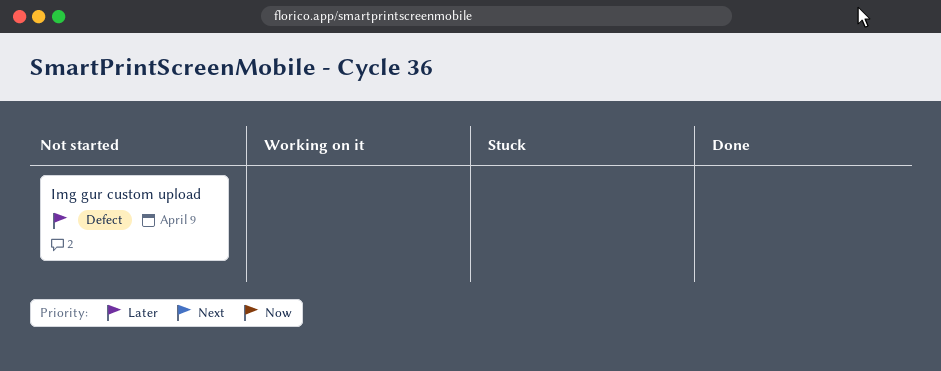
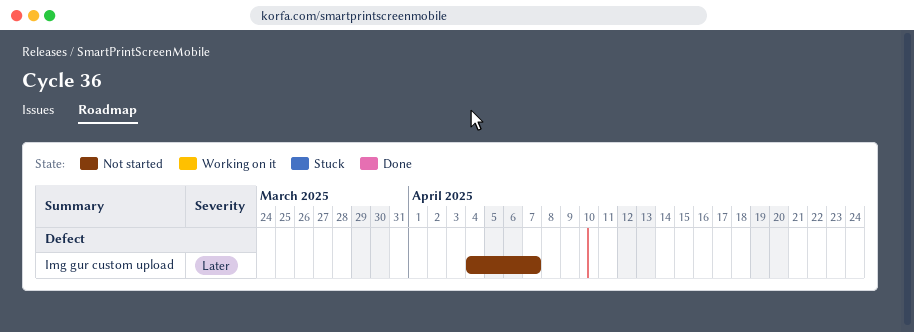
Img gur custom upload, due: Apr 9 -> Apr 7

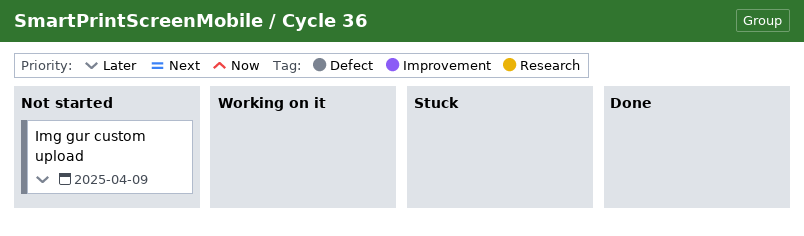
Img gur custom upload, due: Apr 7 -> Apr 9

